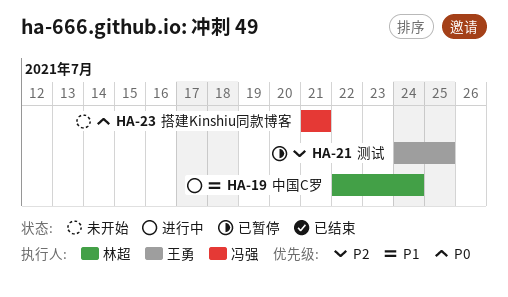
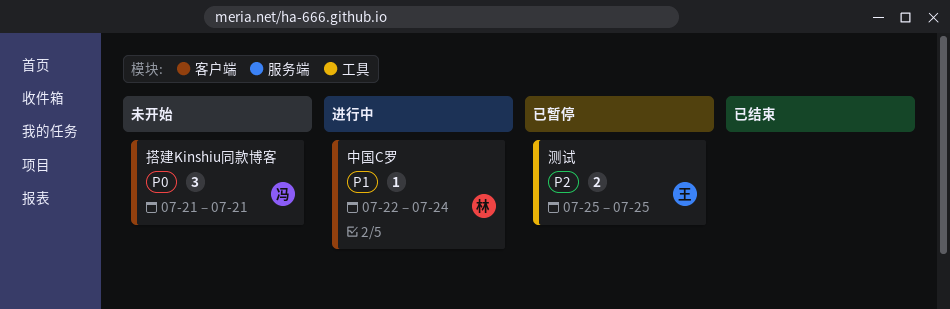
测试, start: Jul 24 -> Jul 25

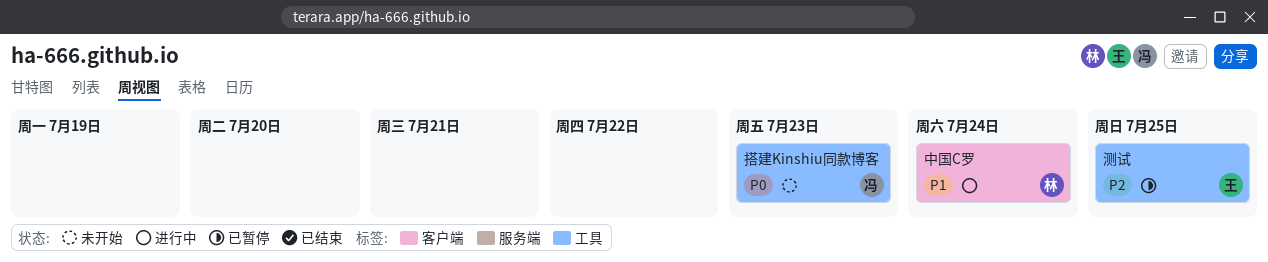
搭建Kinshiu同款博客, label: 客户端 -> 工具
搭建Kinshiu同款博客, due: Jul 21 -> Jul 23

